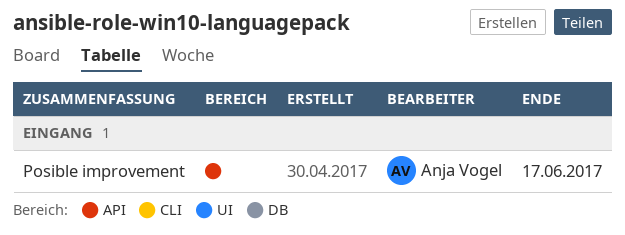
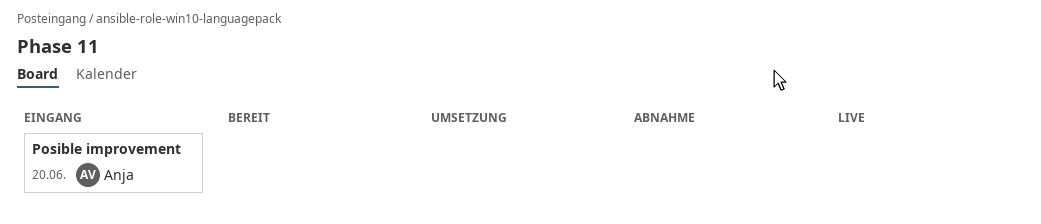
Posible improvement, due: Jun 17 -> Jun 20

